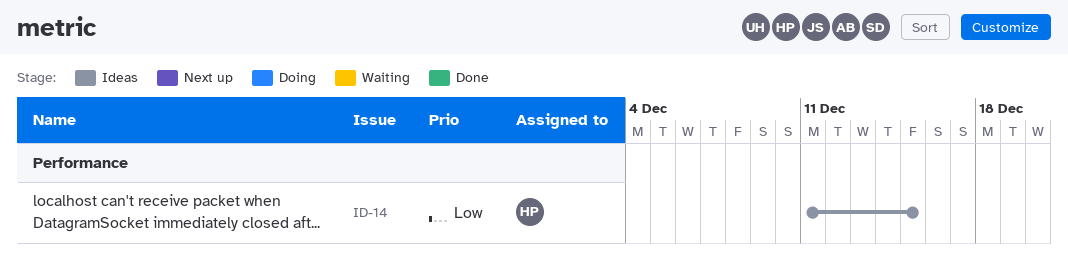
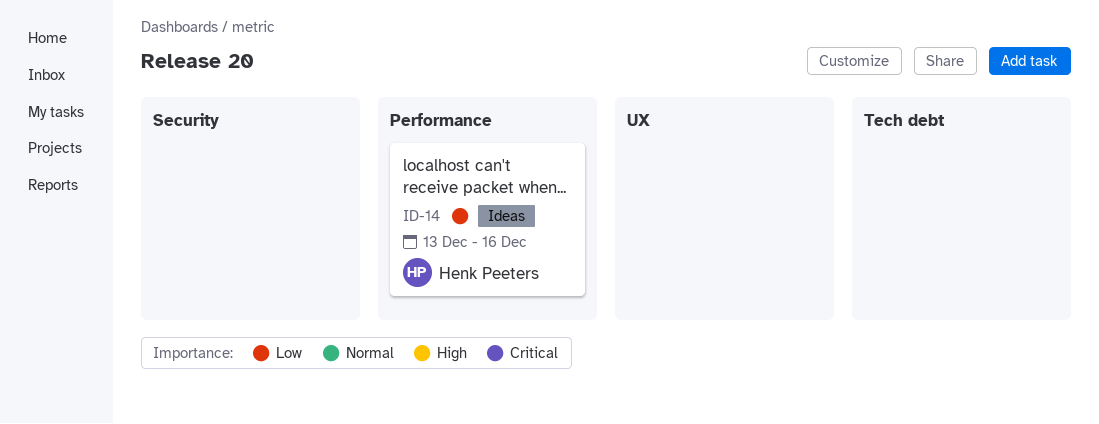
ID-14, start: Dec 11 -> Dec 13
ID-14, due: Dec 15 -> Dec 16

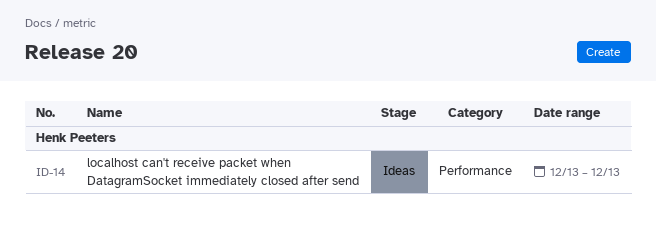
ID-14, due: Dec 16 -> Dec 13

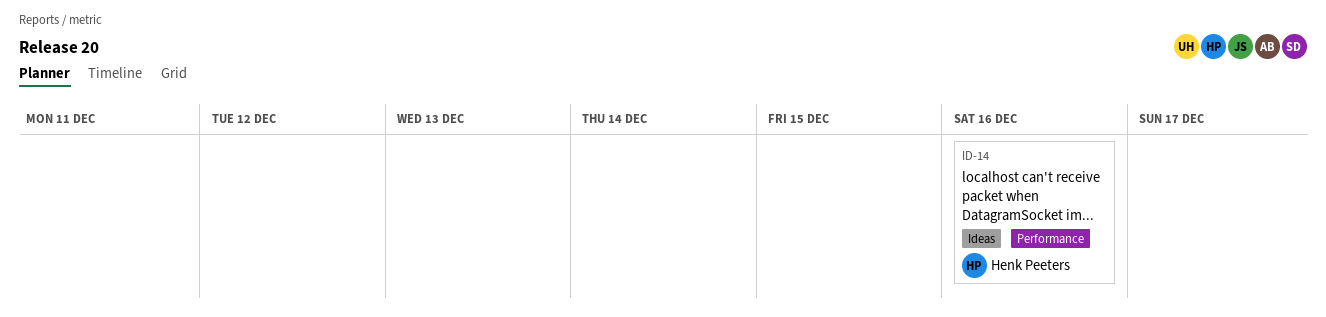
ID-14, due: Dec 13 -> Dec 16

